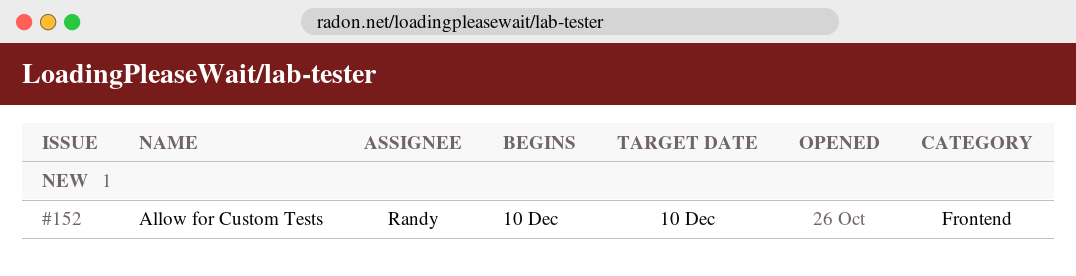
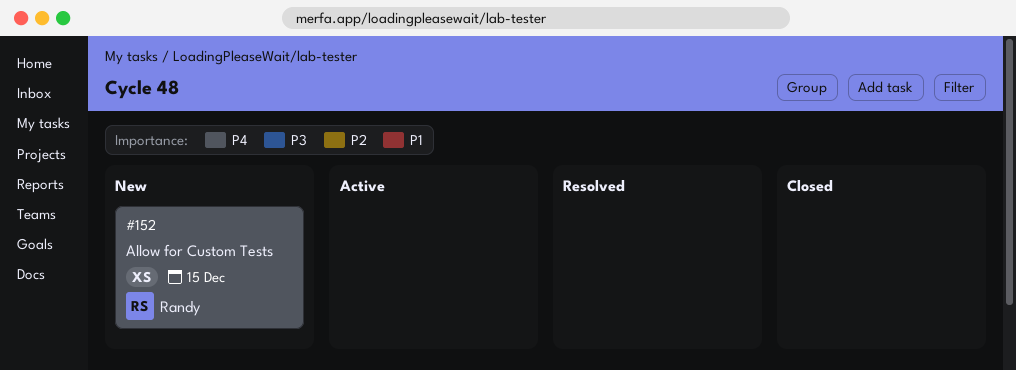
#152, due: Dec 10 -> Dec 15

